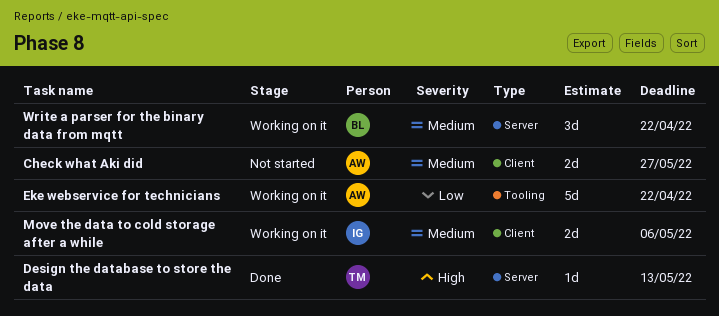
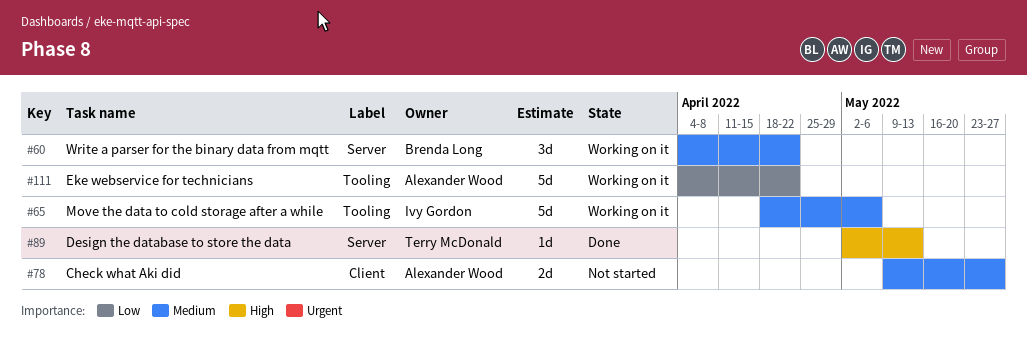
Move the data to cold storage after a while, label: Client -> Tooling
Move the data to cold storage after a while, estimate: 2d -> 5d

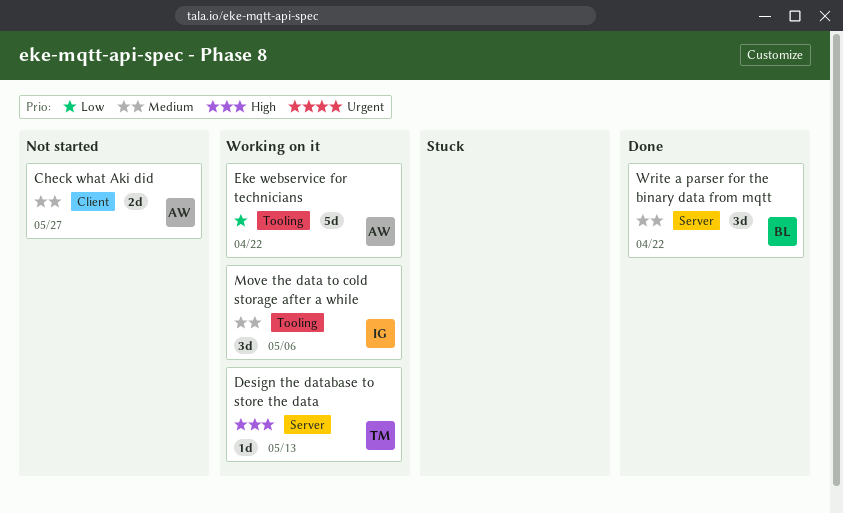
Design the database to store the data, status: Done -> Working on it
Move the data to cold storage after a while, estimate: 5d -> 3d
Write a parser for the binary data from mqtt, status: Working on it -> Done

